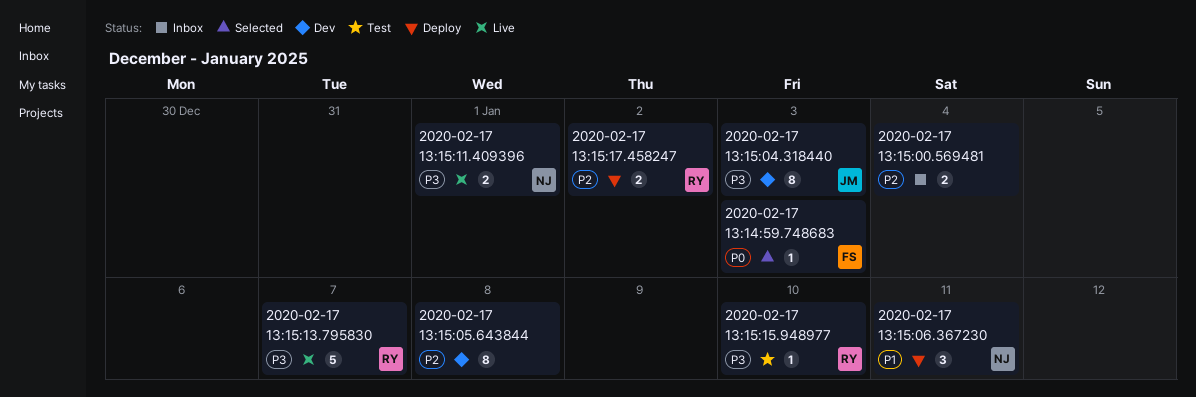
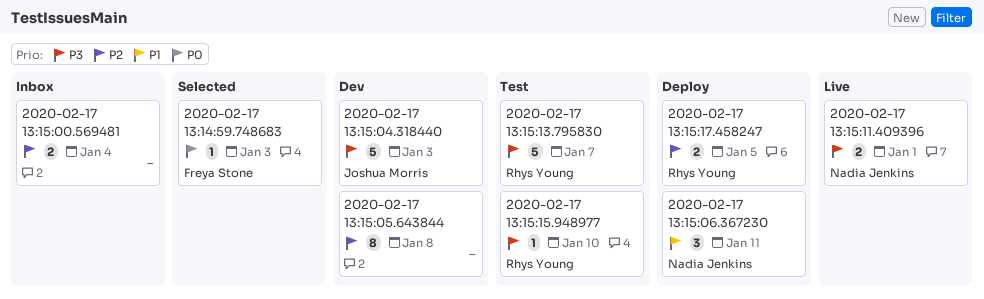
2020-02-17 13:15:04.318440, estimate: 8 -> 5
2020-02-17 13:15:13.795830, status: Live -> Test
2020-02-17 13:15:17.458247, due: Jan 2 -> Jan 5

